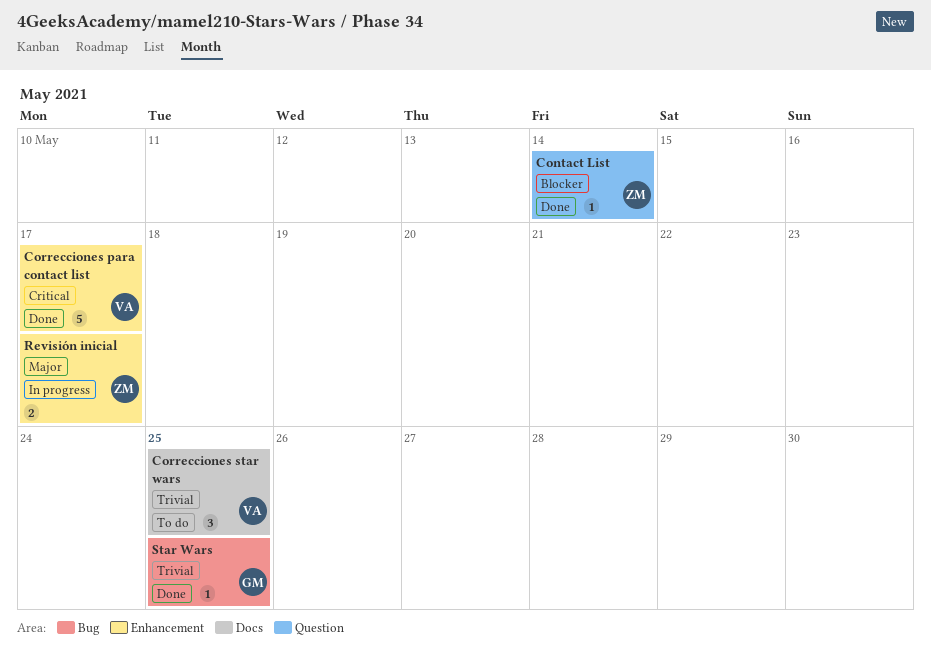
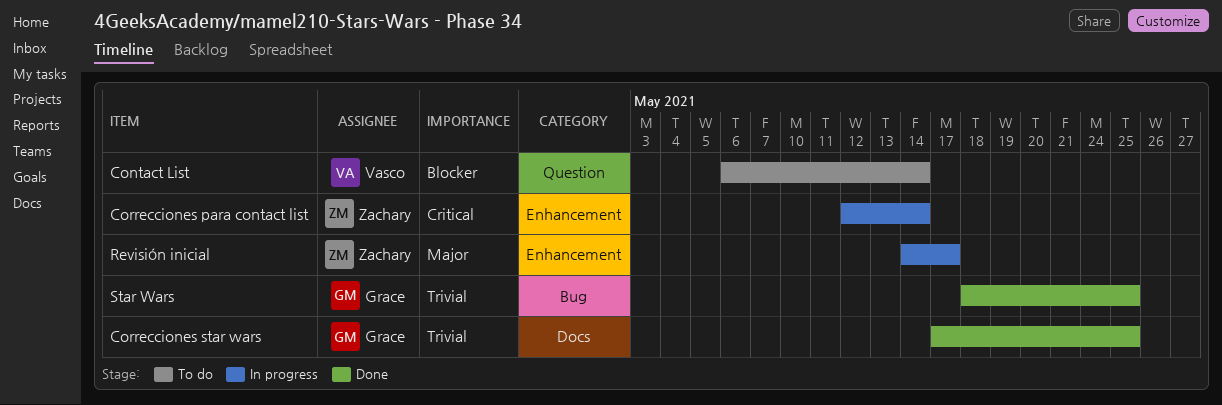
Contact List, status: Done -> To do
Contact List, owner: Zachary -> Vasco
Correcciones para contact list, status: Done -> In progress
Correcciones para contact list, owner: Vasco -> Zachary
Correcciones para contact list, due: May 17 -> May 14
Correcciones star wars, status: To do -> Done
Correcciones star wars, owner: Vasco -> Grace

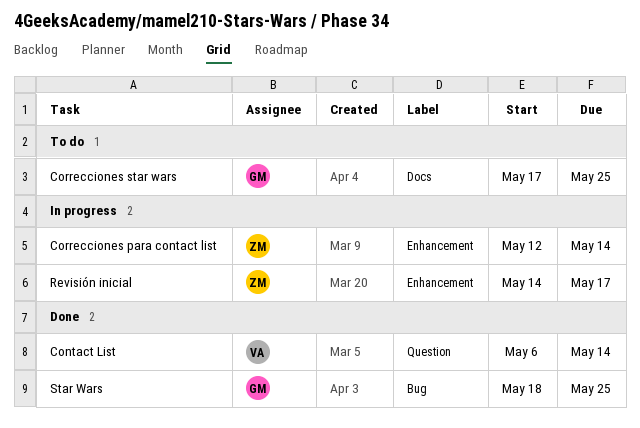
Contact List, status: To do -> Done
Correcciones star wars, status: Done -> To do

